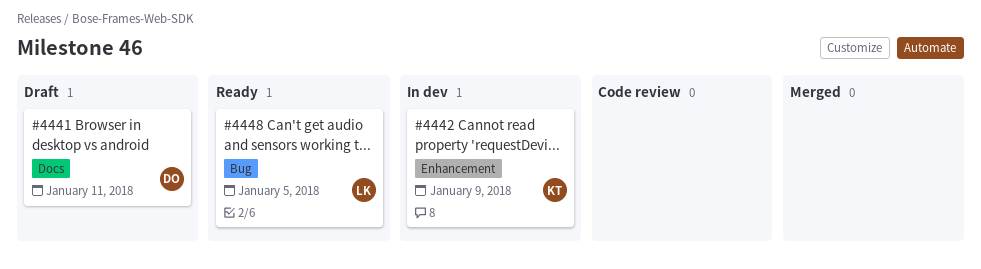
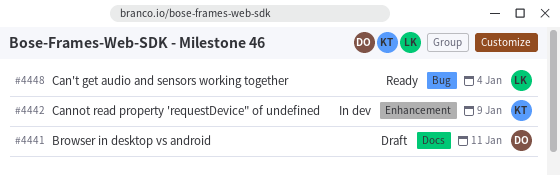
#4448, due: Jan 5 -> Jan 4

